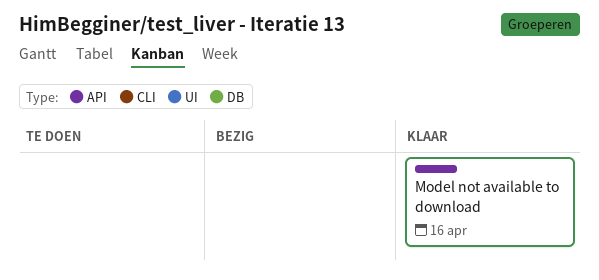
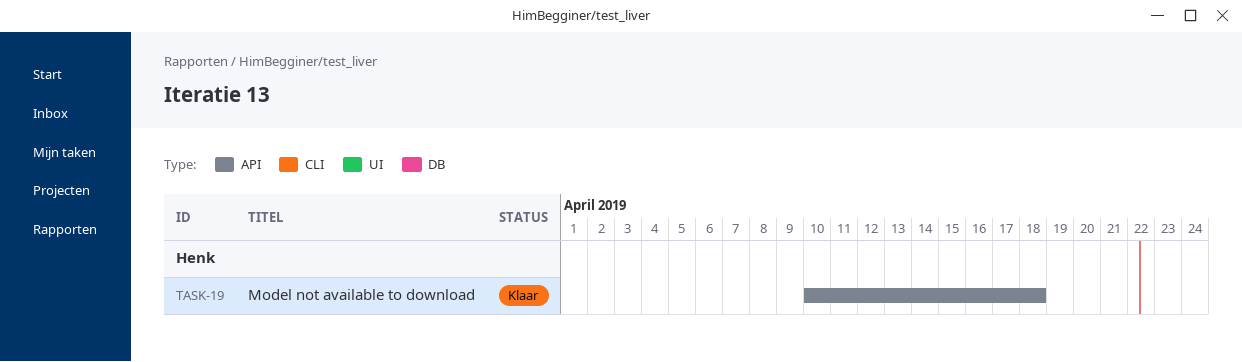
Model not available to download, due: Apr 16 -> Apr 18

